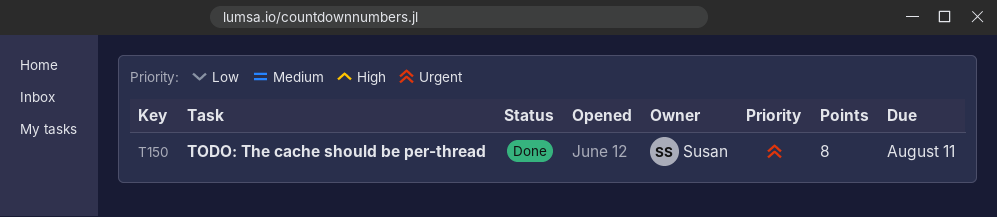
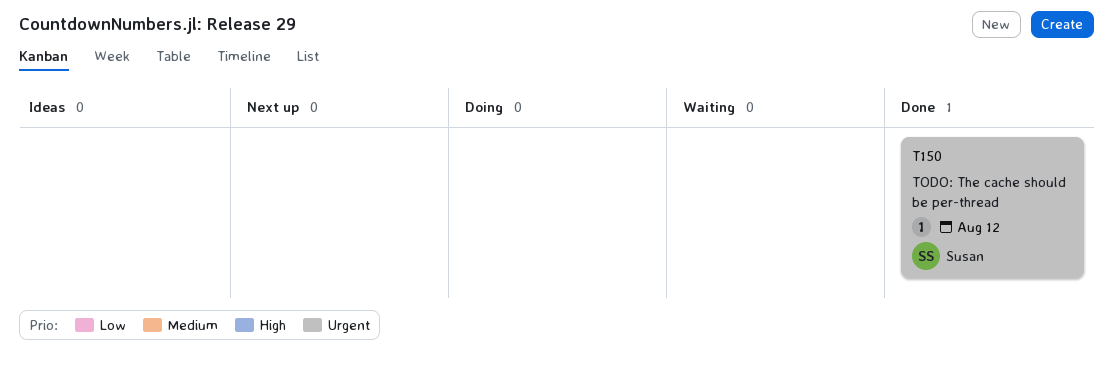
T150, estimate: 8 -> 1
T150, due: Aug 11 -> Aug 12

